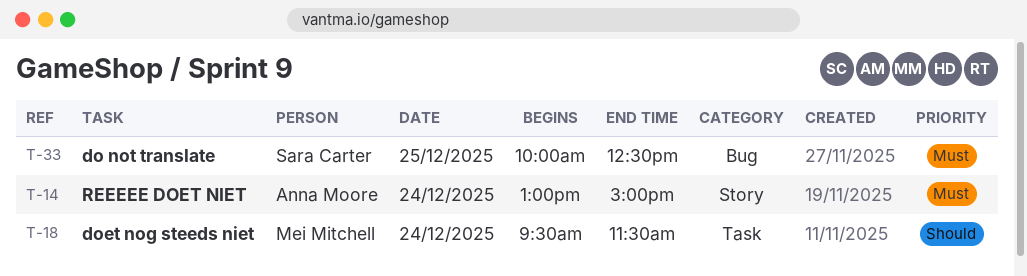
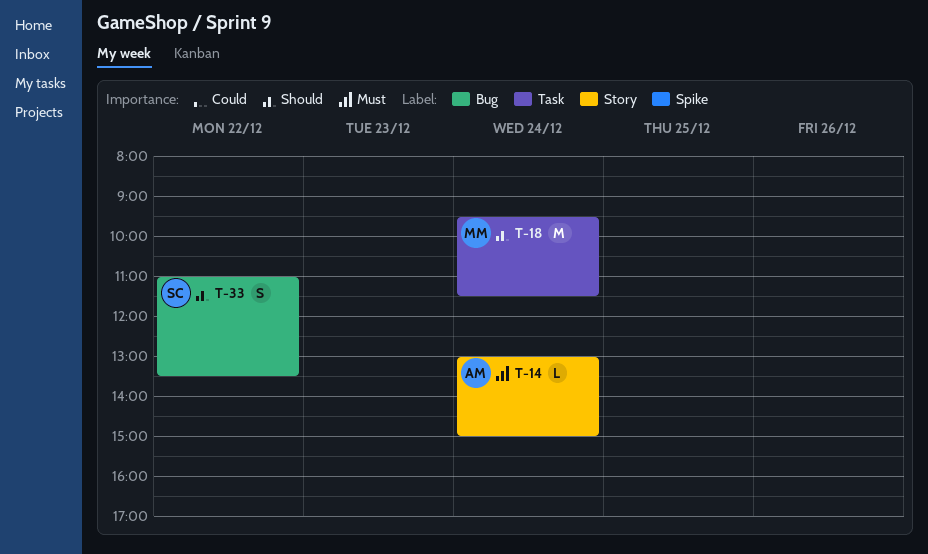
T-33, priority: Must -> Should
T-33, day: Dec 25 -> Dec 22
T-33, begins: 10:00 -> 11:00
T-33, ends: 12:30 -> 13:30

